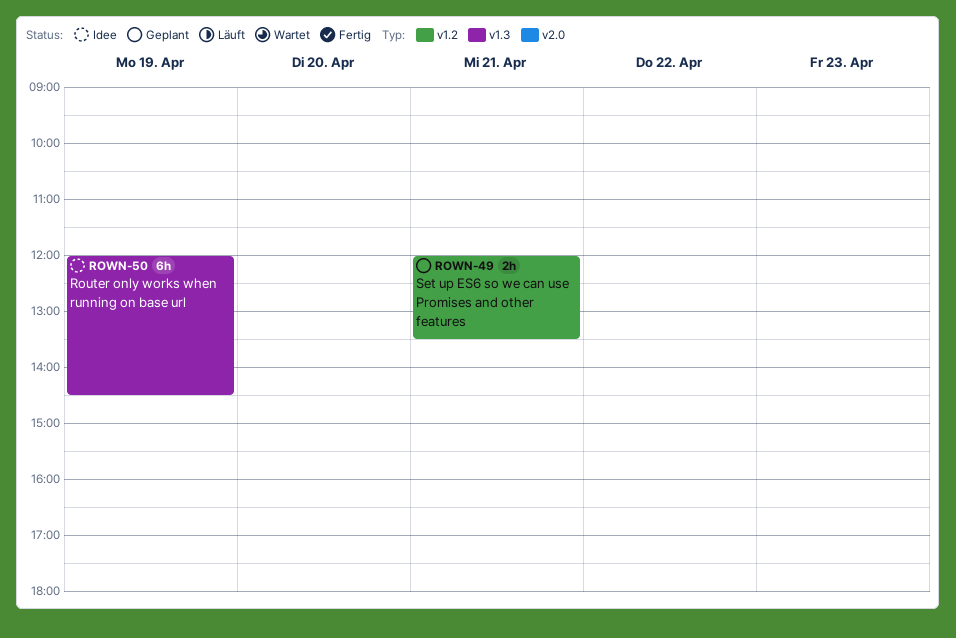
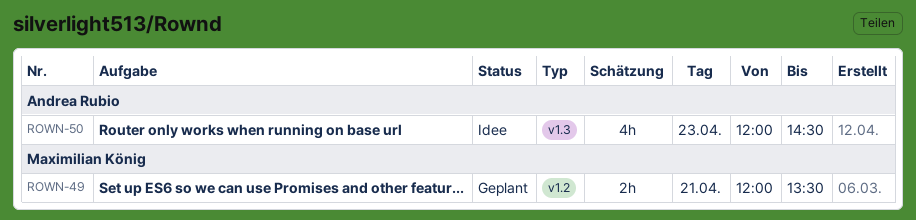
ROWN-50, estimate: 6h -> 4h
ROWN-50, day: Apr 19 -> Apr 23

